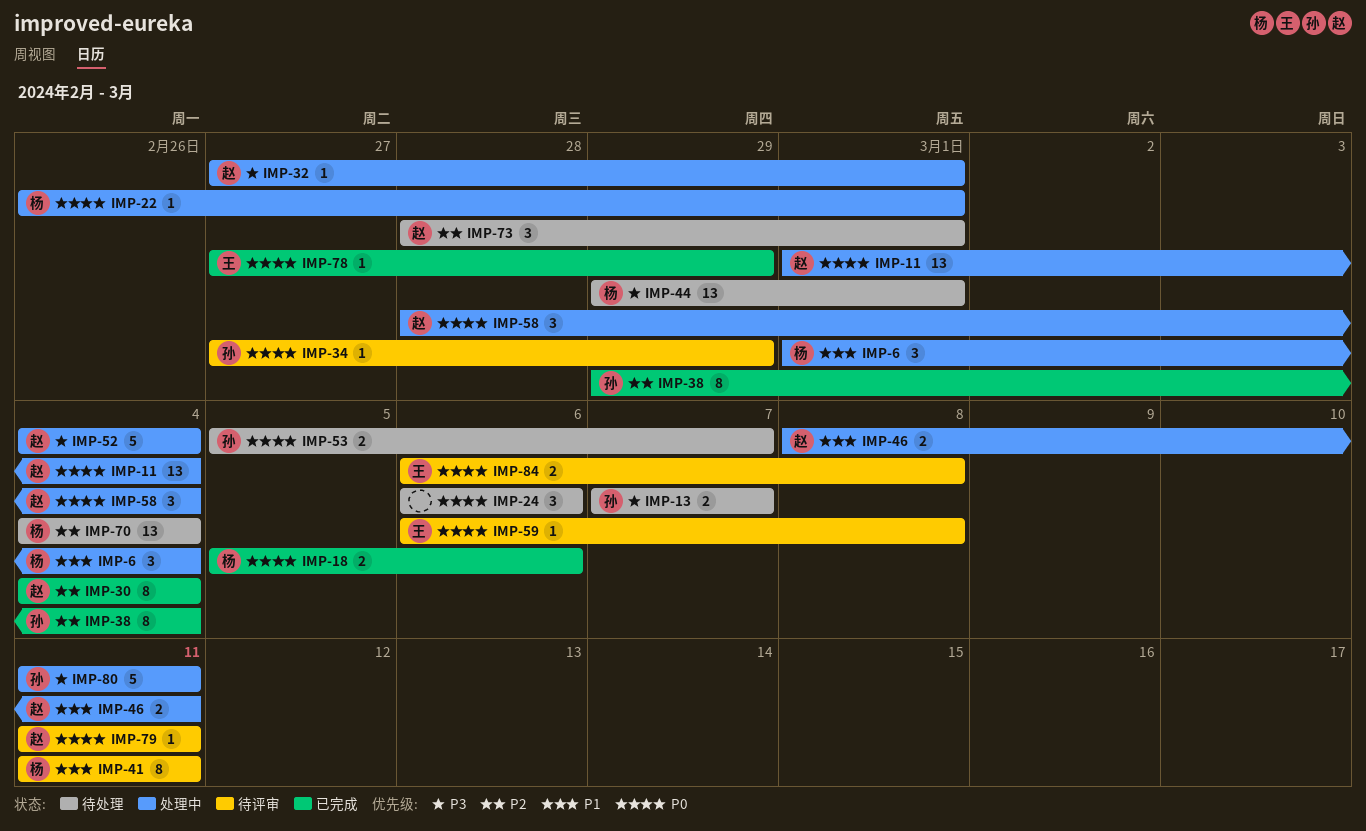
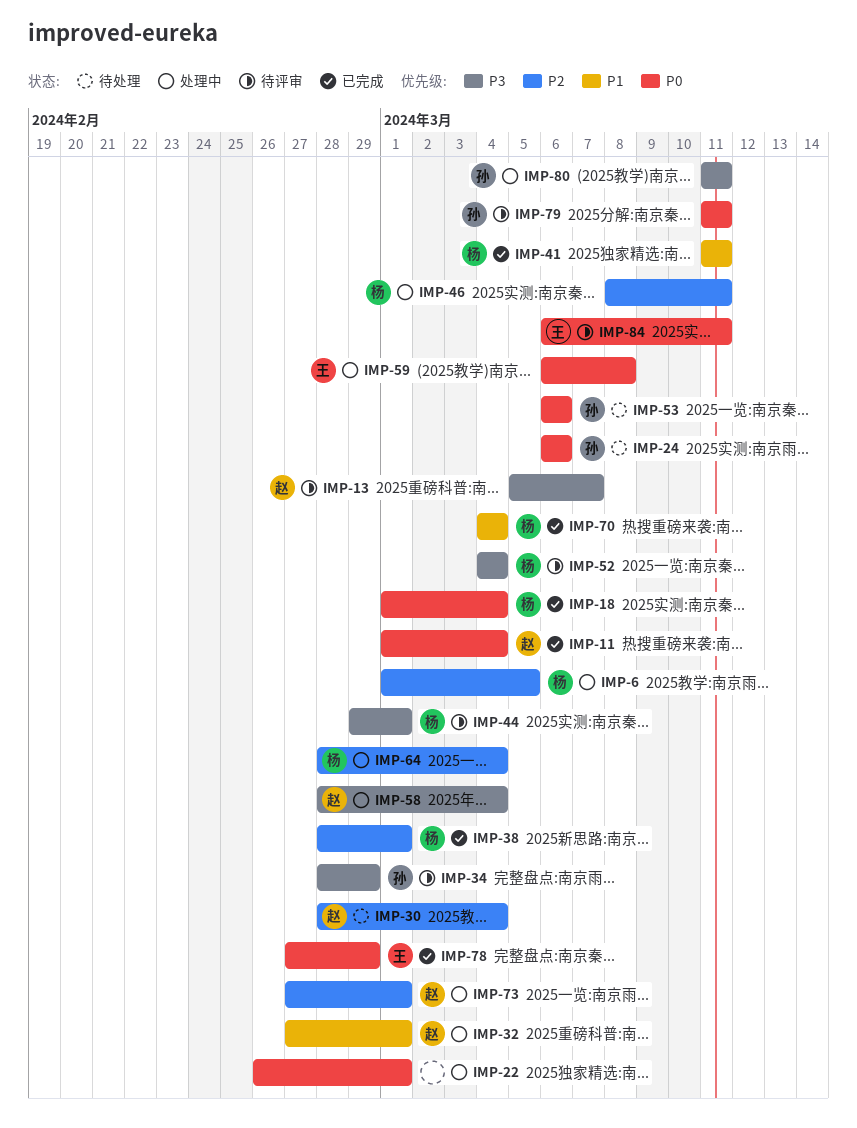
IMP-6, priority: P1 -> P2
IMP-6, due: Mar 4 -> Mar 5
IMP-11, status: 处理中 -> 已完成
IMP-13, status: 待处理 -> 待评审
IMP-13, owner: 孙 -> 赵
IMP-13, start: Mar 7 -> Mar 5
IMP-18, start: Mar 5 -> Mar 1
IMP-18, due: Mar 6 -> Mar 4
IMP-22, owner: 杨 -> none
IMP-24, owner: none -> 孙
IMP-30, status: 已完成 -> 待处理
IMP-30, start: Mar 4 -> Feb 28
IMP-32, priority: P3 -> P1
IMP-34, priority: P0 -> P3
IMP-34, start: Feb 27 -> Feb 28
IMP-38, owner: 孙 -> 杨
IMP-38, start: Feb 29 -> Feb 28
IMP-38, due: Mar 4 -> Mar 1
IMP-41, status: 待评审 -> 已完成
IMP-44, status: 待处理 -> 待评审
IMP-46, owner: 赵 -> 杨
IMP-46, priority: P1 -> P2
IMP-52, status: 处理中 -> 待评审
IMP-52, owner: 赵 -> 杨
IMP-53, start: Mar 5 -> Mar 6
IMP-53, due: Mar 7 -> Mar 6
IMP-58, priority: P0 -> P3
IMP-59, status: 待评审 -> 处理中
IMP-64: none -> present
IMP-70, status: 待处理 -> 已完成
IMP-70, priority: P2 -> P1
IMP-73, status: 待处理 -> 处理中
IMP-73, start: Feb 28 -> Feb 27
IMP-79, owner: 赵 -> 孙
IMP-84, due: Mar 8 -> Mar 11

